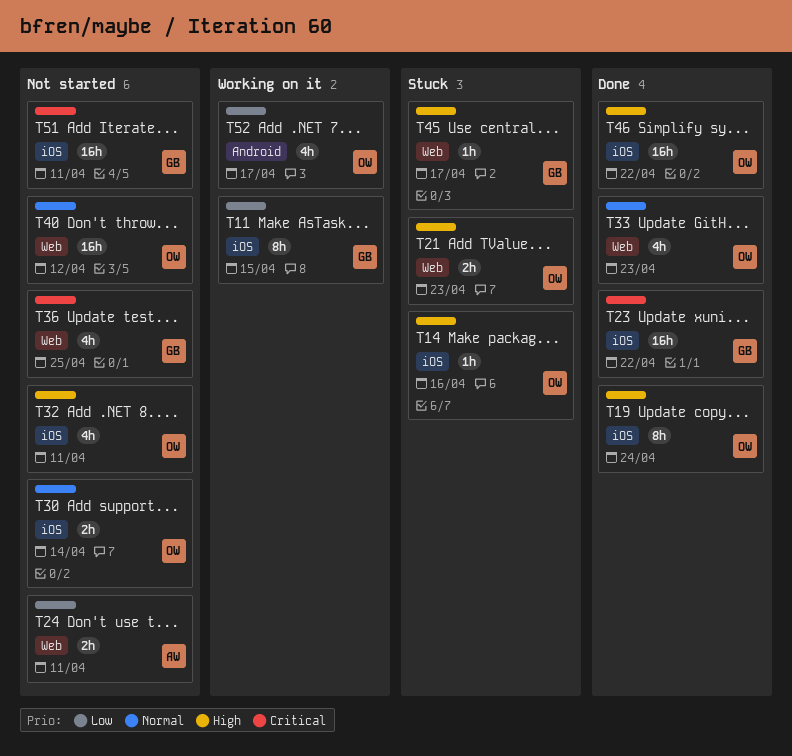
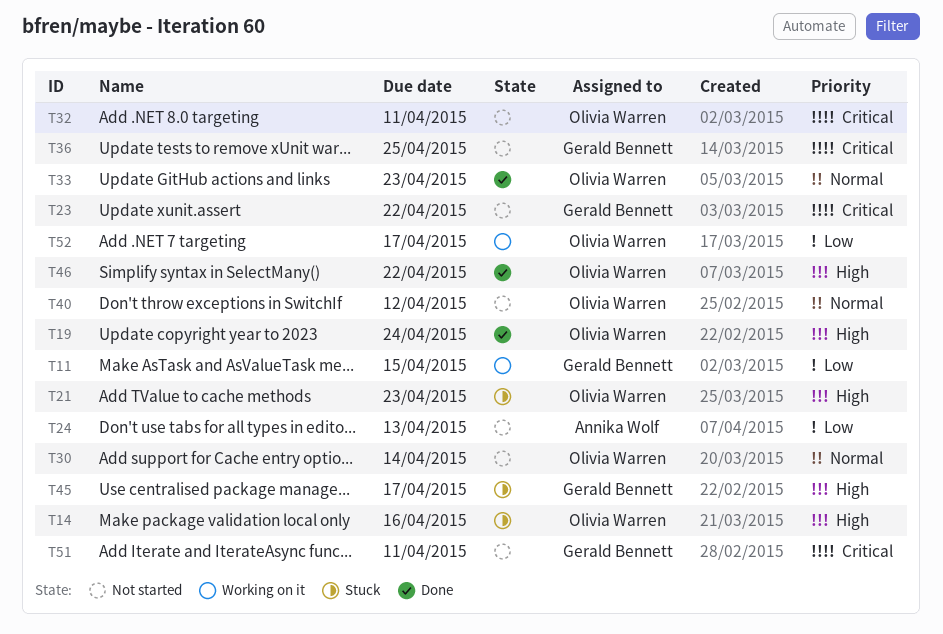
T23, status: Done -> Not started
T24, due: Apr 11 -> Apr 13
T32, priority: High -> Critical

